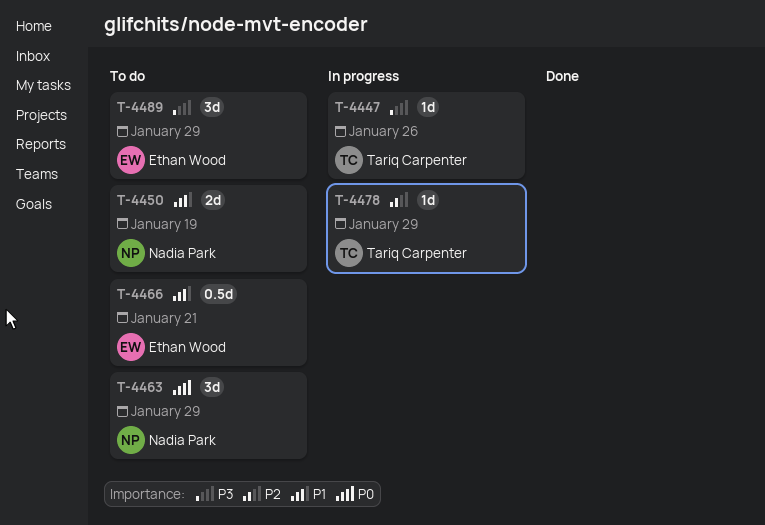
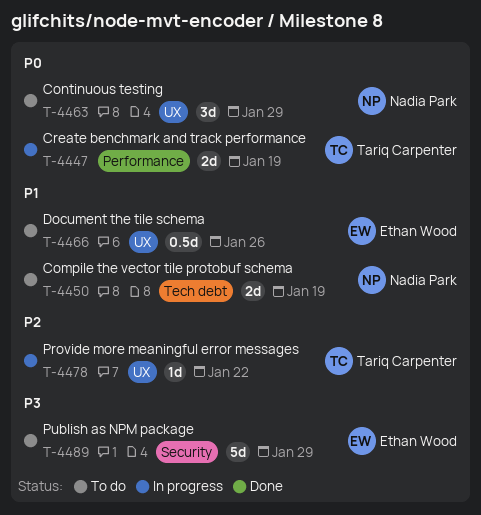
T-4447, priority: P3 -> P0
T-4447, estimate: 1d -> 2d
T-4447, due: Jan 26 -> Jan 19
T-4466, due: Jan 21 -> Jan 26
T-4478, due: Jan 29 -> Jan 22
T-4489, estimate: 3d -> 5d

